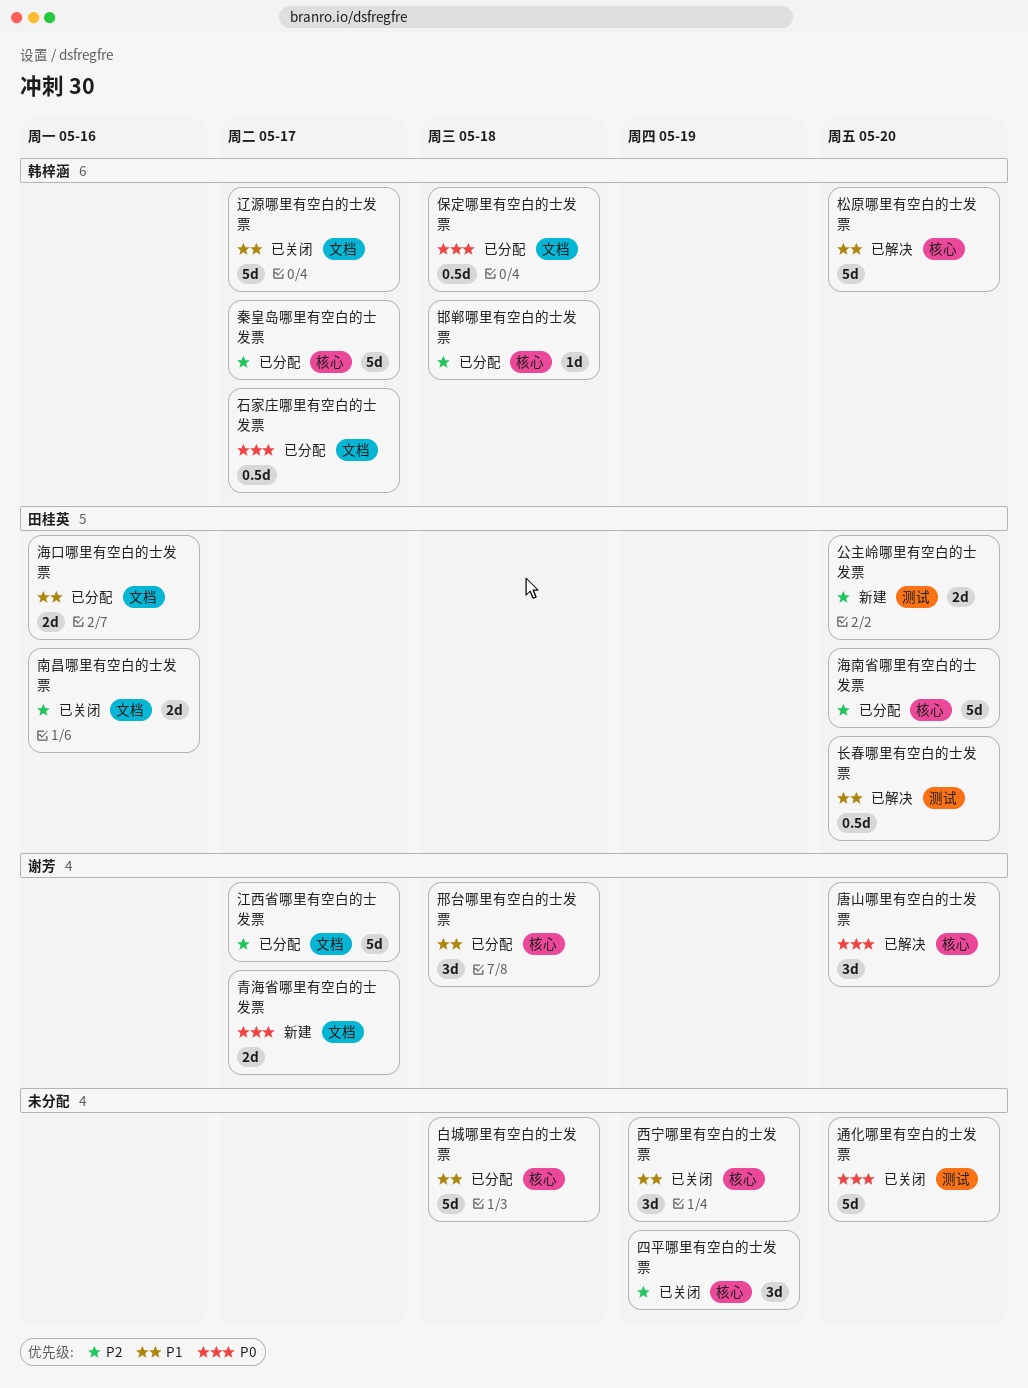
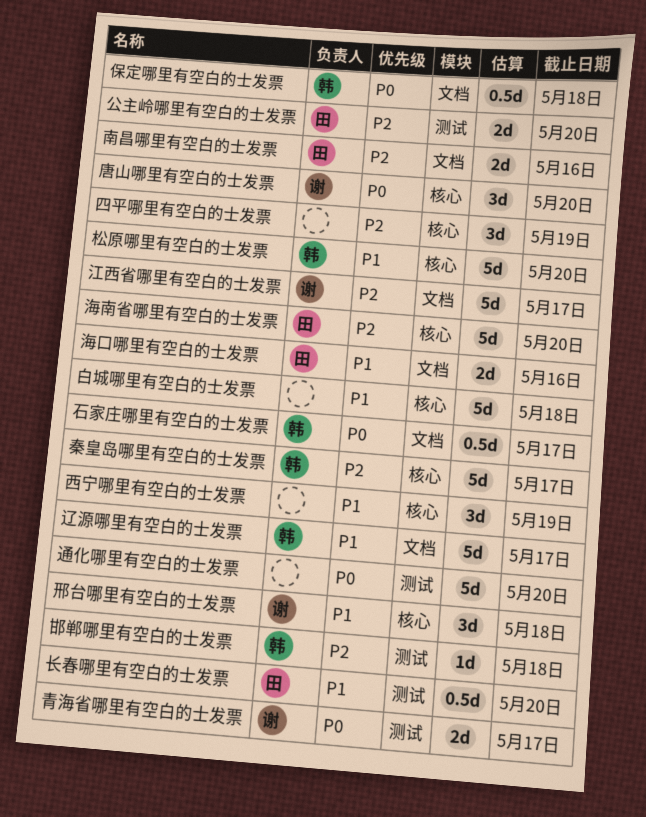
邯郸哪里有空白的士发票, label: 核心 -> 测试
青海省哪里有空白的士发票, label: 文档 -> 测试

